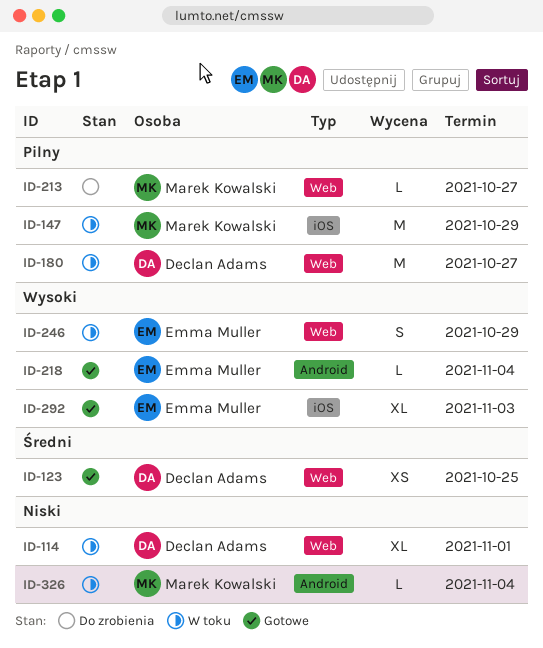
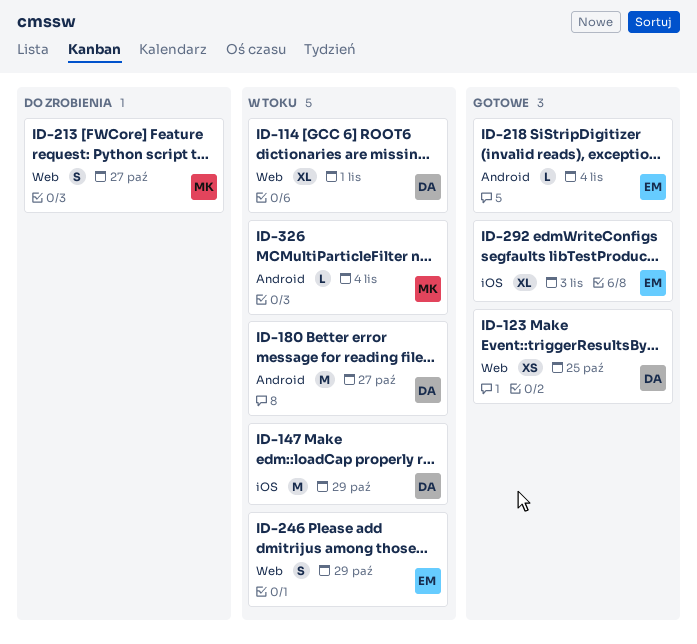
ID-147, owner: Marek Kowalski -> Declan Adams
ID-180, label: Web -> Android
ID-213, estimate: L -> S

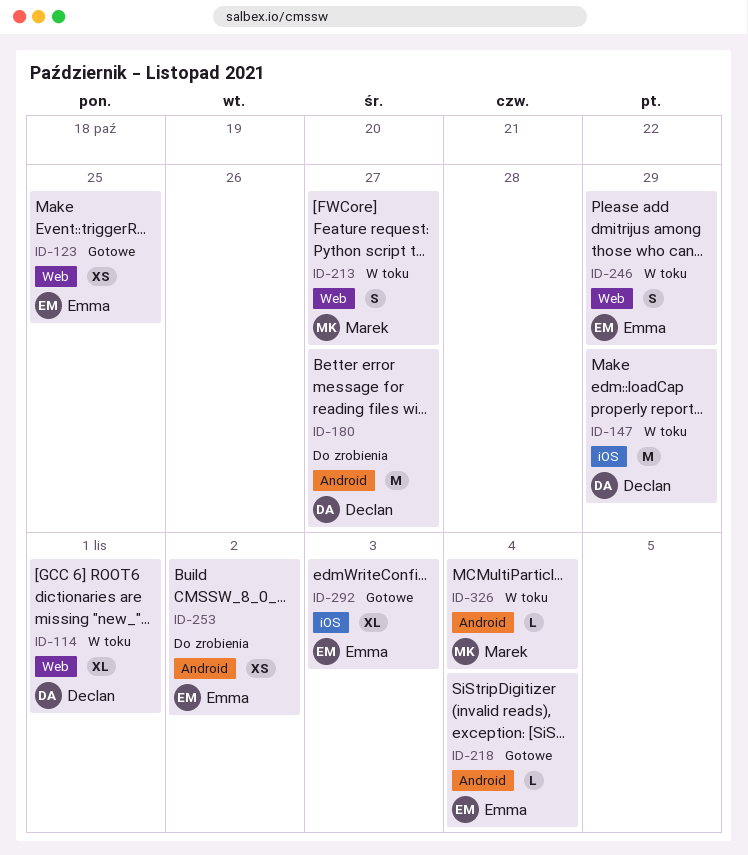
ID-123, owner: Declan -> Emma
ID-180, status: W toku -> Do zrobienia
ID-213, status: Do zrobienia -> W toku
ID-253: none -> present

